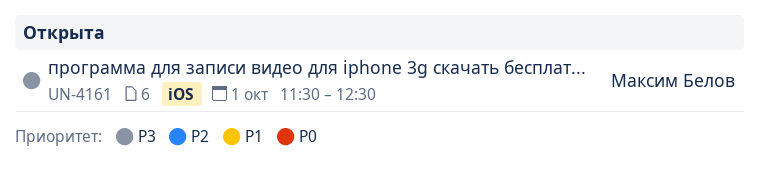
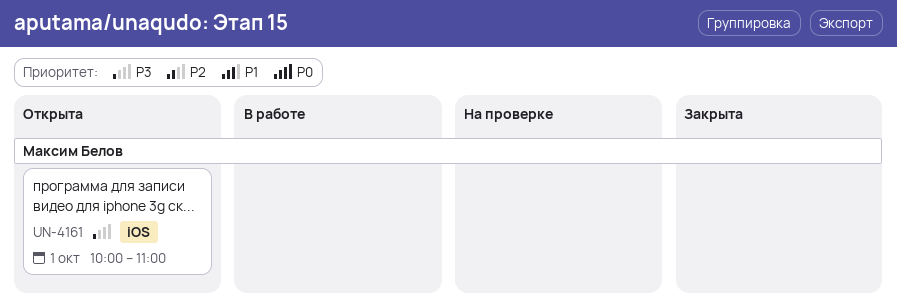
UN-4161, begins: 11:30 -> 10:00
UN-4161, ends: 12:30 -> 11:00

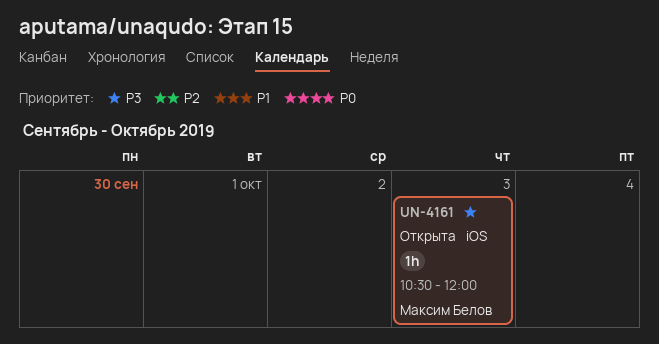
UN-4161, day: Oct 1 -> Oct 3
UN-4161, begins: 10:00 -> 10:30
UN-4161, ends: 11:00 -> 12:00

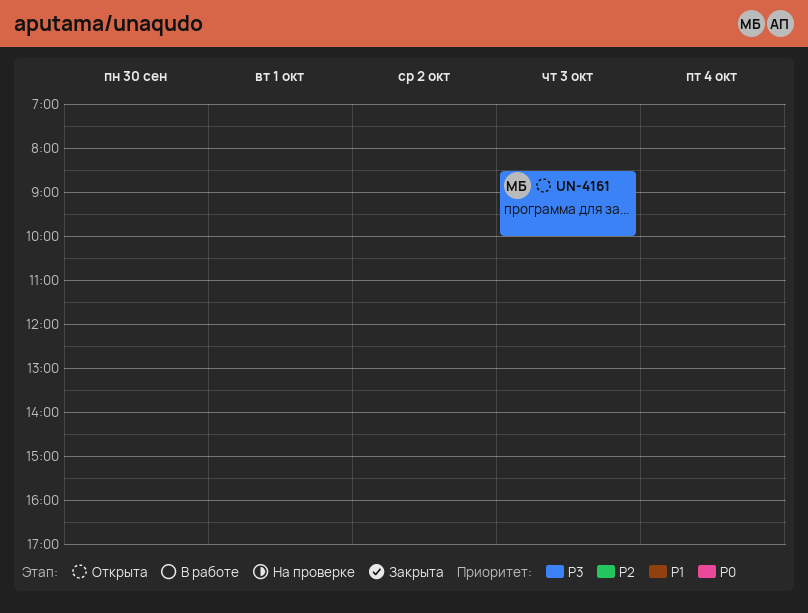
UN-4161, begins: 10:30 -> 08:30
UN-4161, ends: 12:00 -> 10:00

